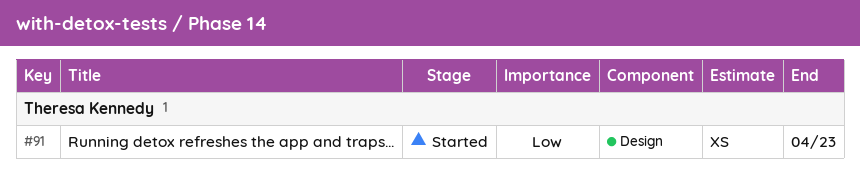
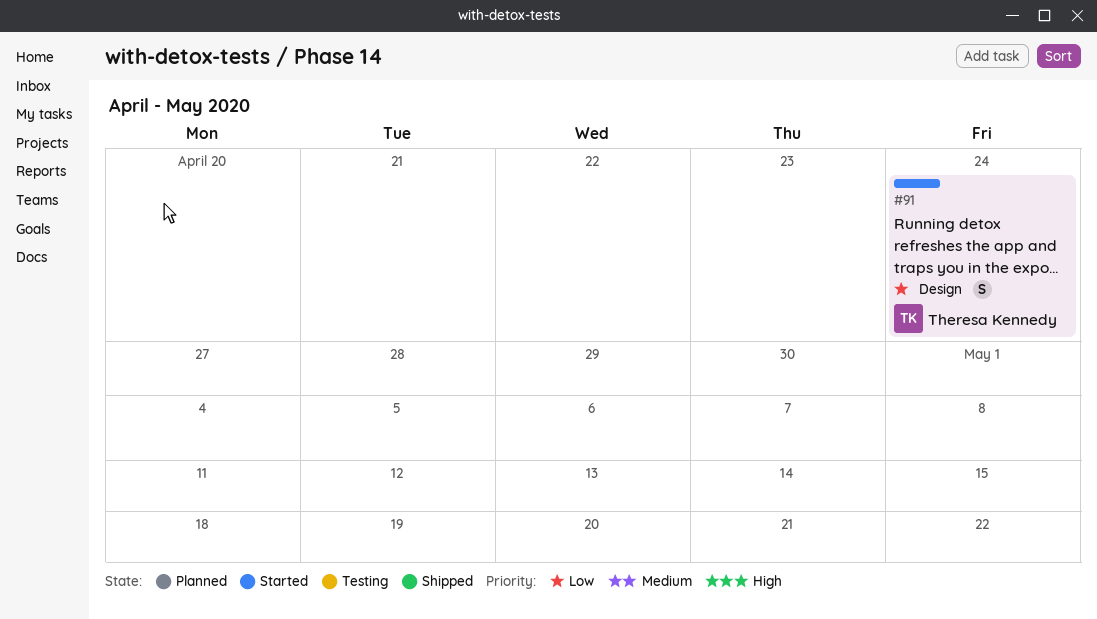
#91, estimate: XS -> S
#91, due: Apr 23 -> Apr 24

